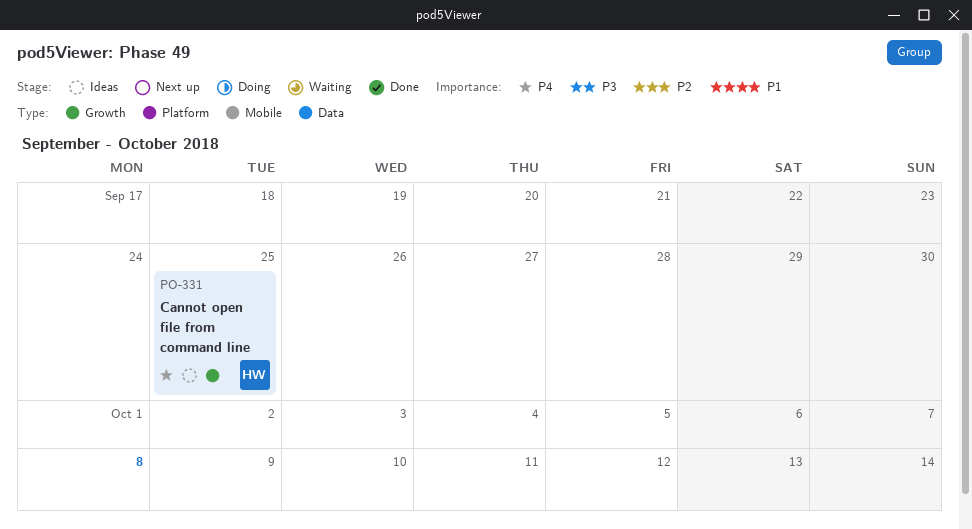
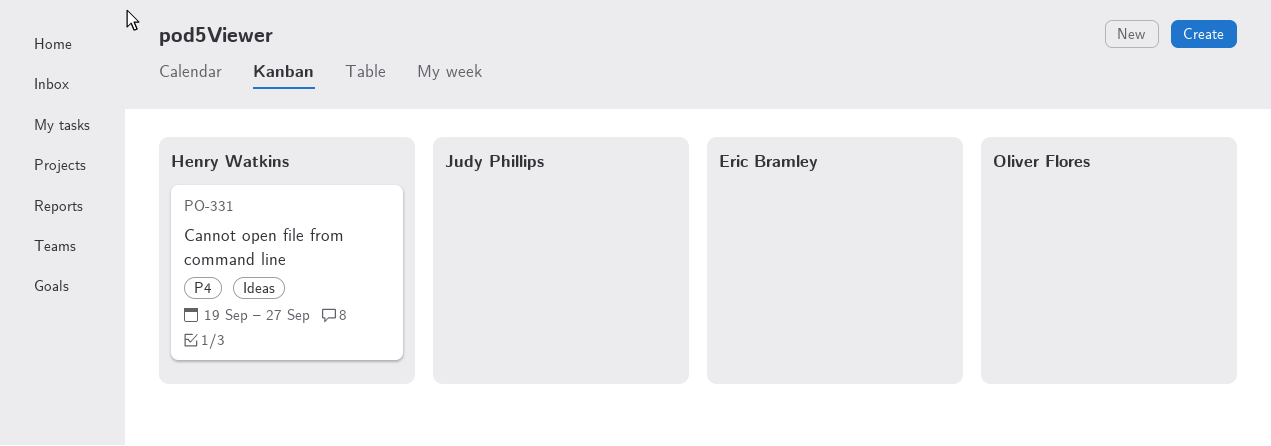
PO-331, due: Sep 25 -> Sep 27

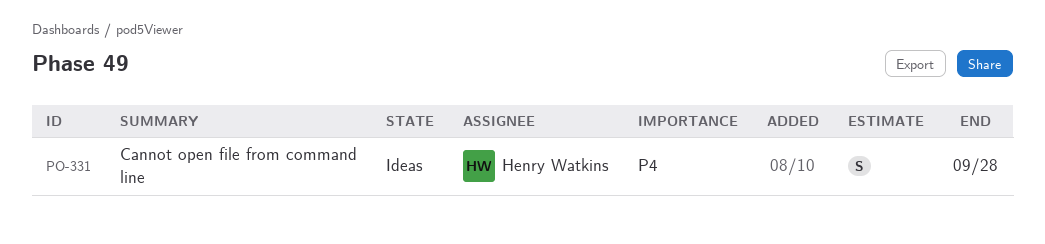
PO-331, due: Sep 27 -> Sep 28

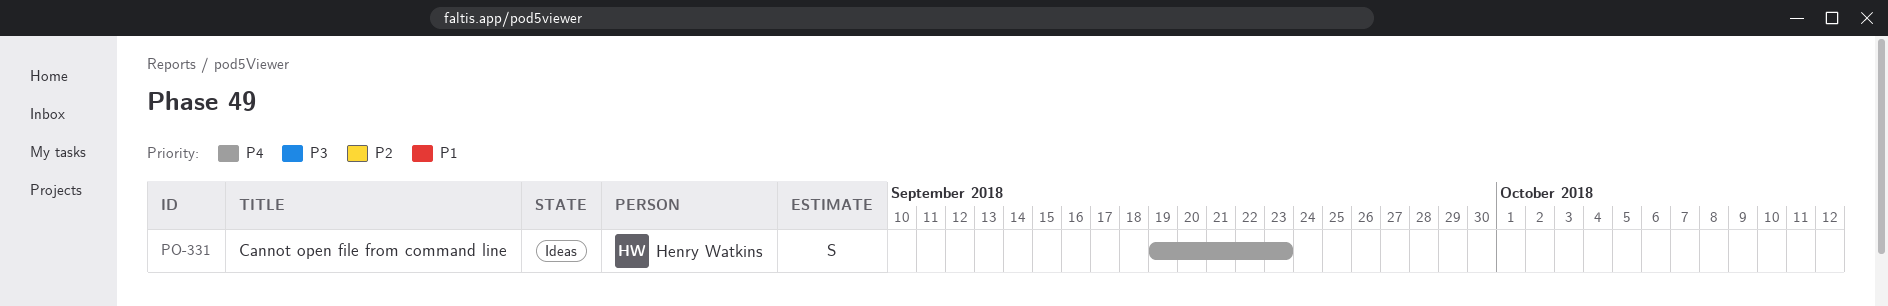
PO-331, due: Sep 28 -> Sep 23

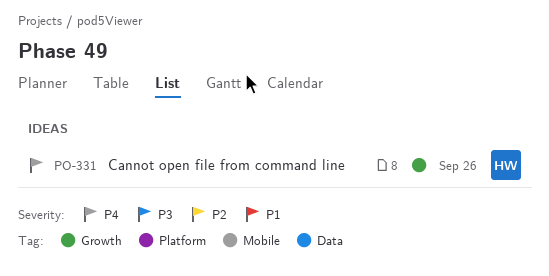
PO-331, due: Sep 23 -> Sep 26

